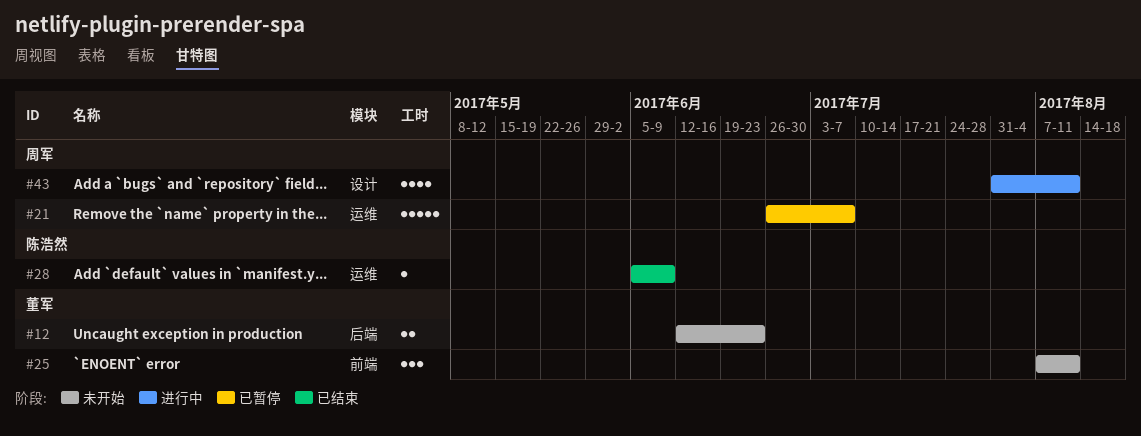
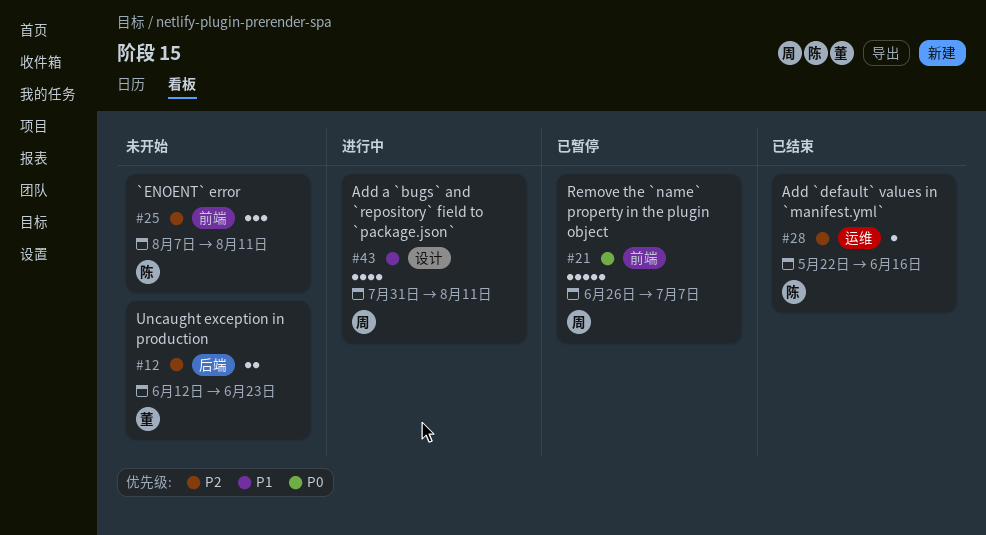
#21, label: 运维 -> 前端
#25, owner: 董军 -> 陈浩然
#28, start: Jun 5 -> May 22
#28, due: Jun 9 -> Jun 16

